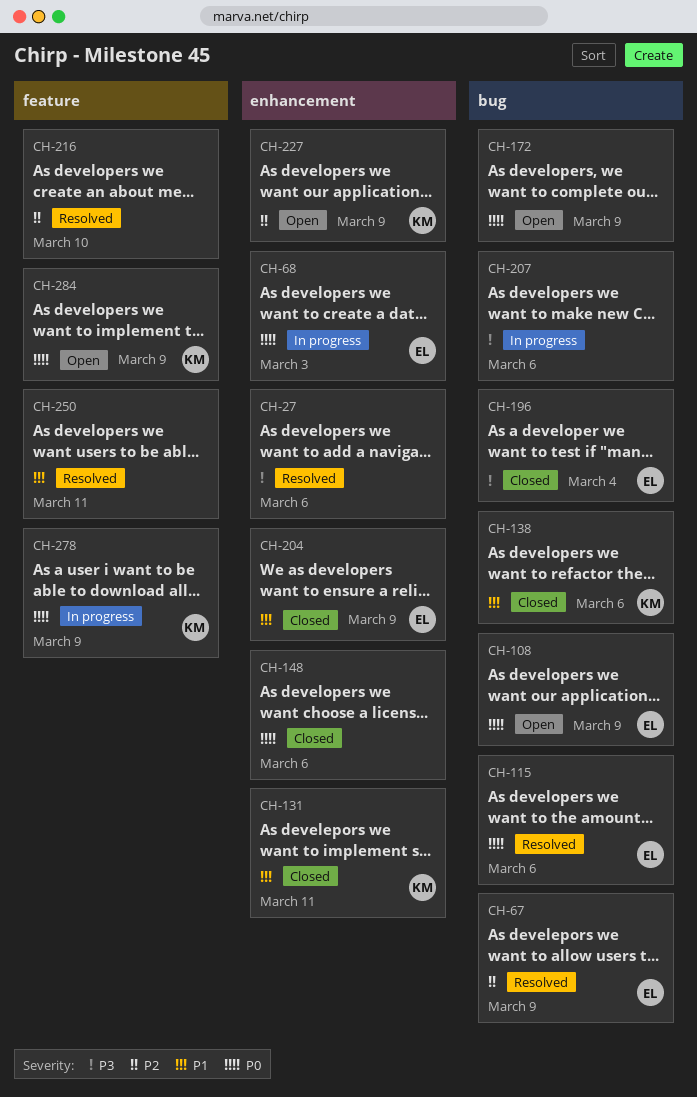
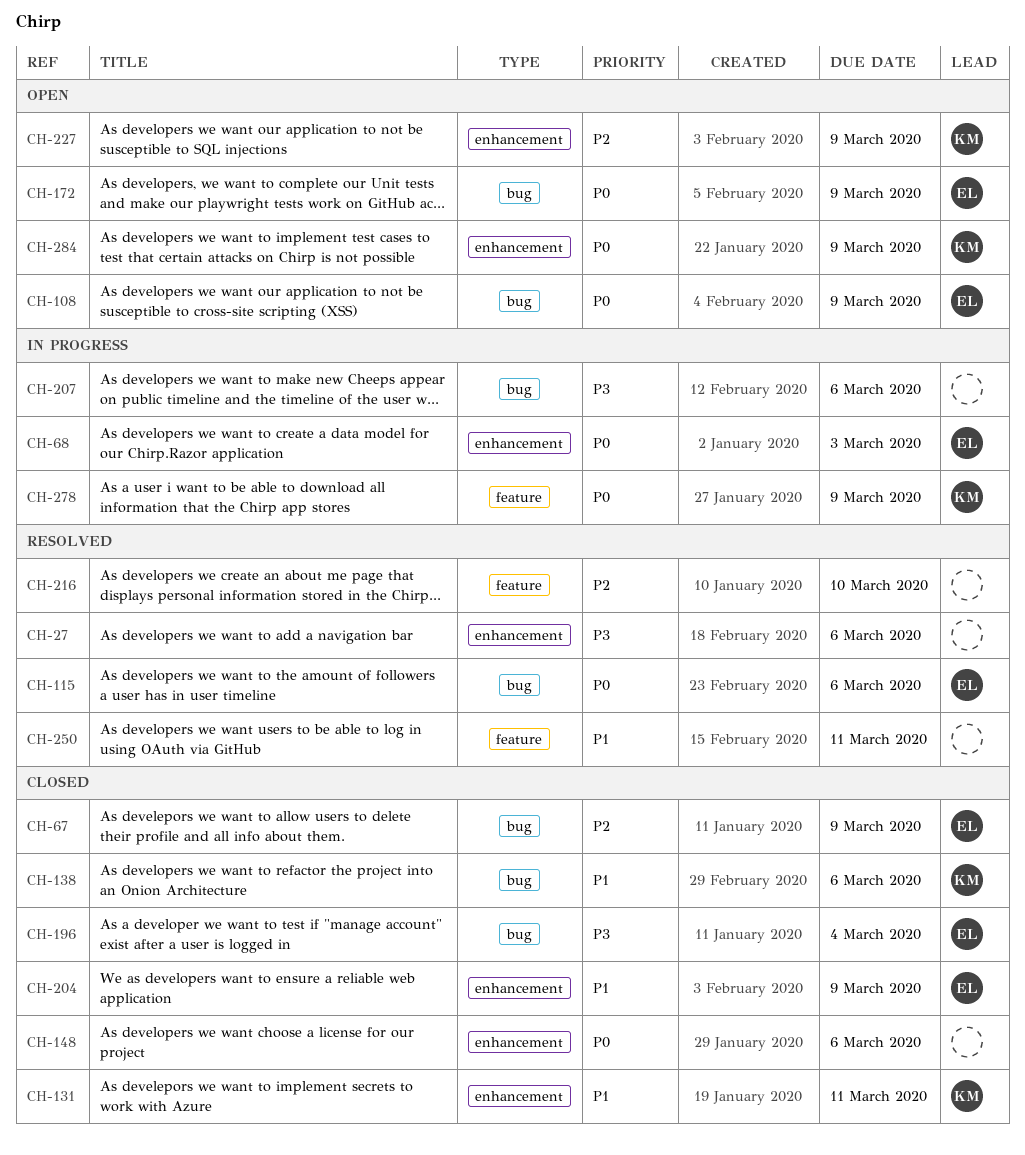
CH-67, status: Resolved -> Closed
CH-172, owner: none -> EL
CH-284, label: feature -> enhancement

